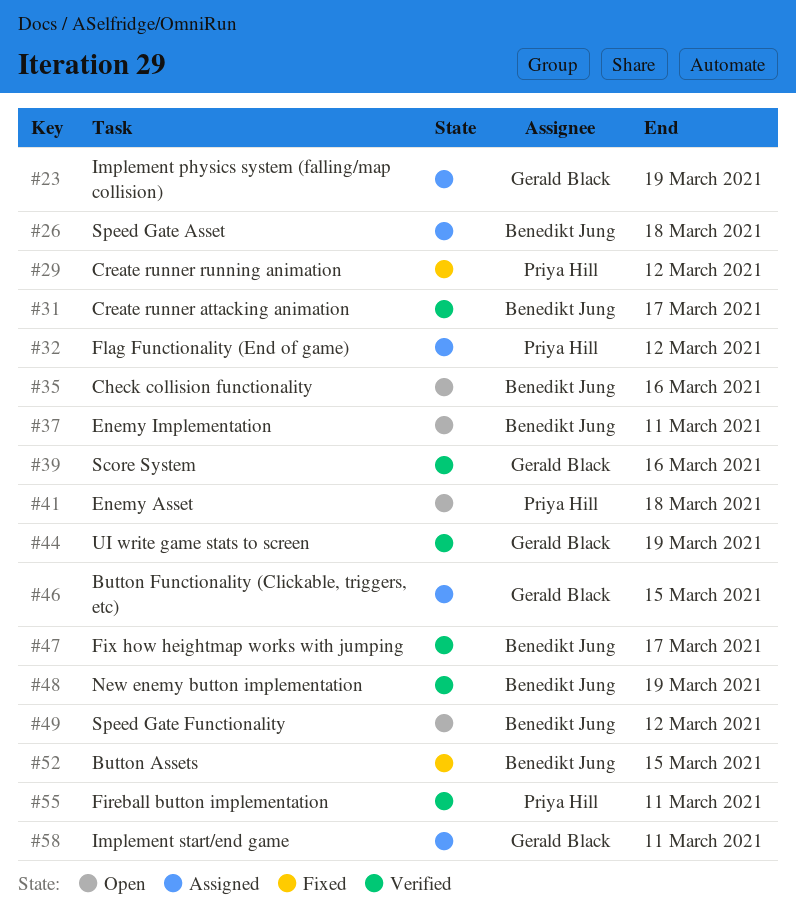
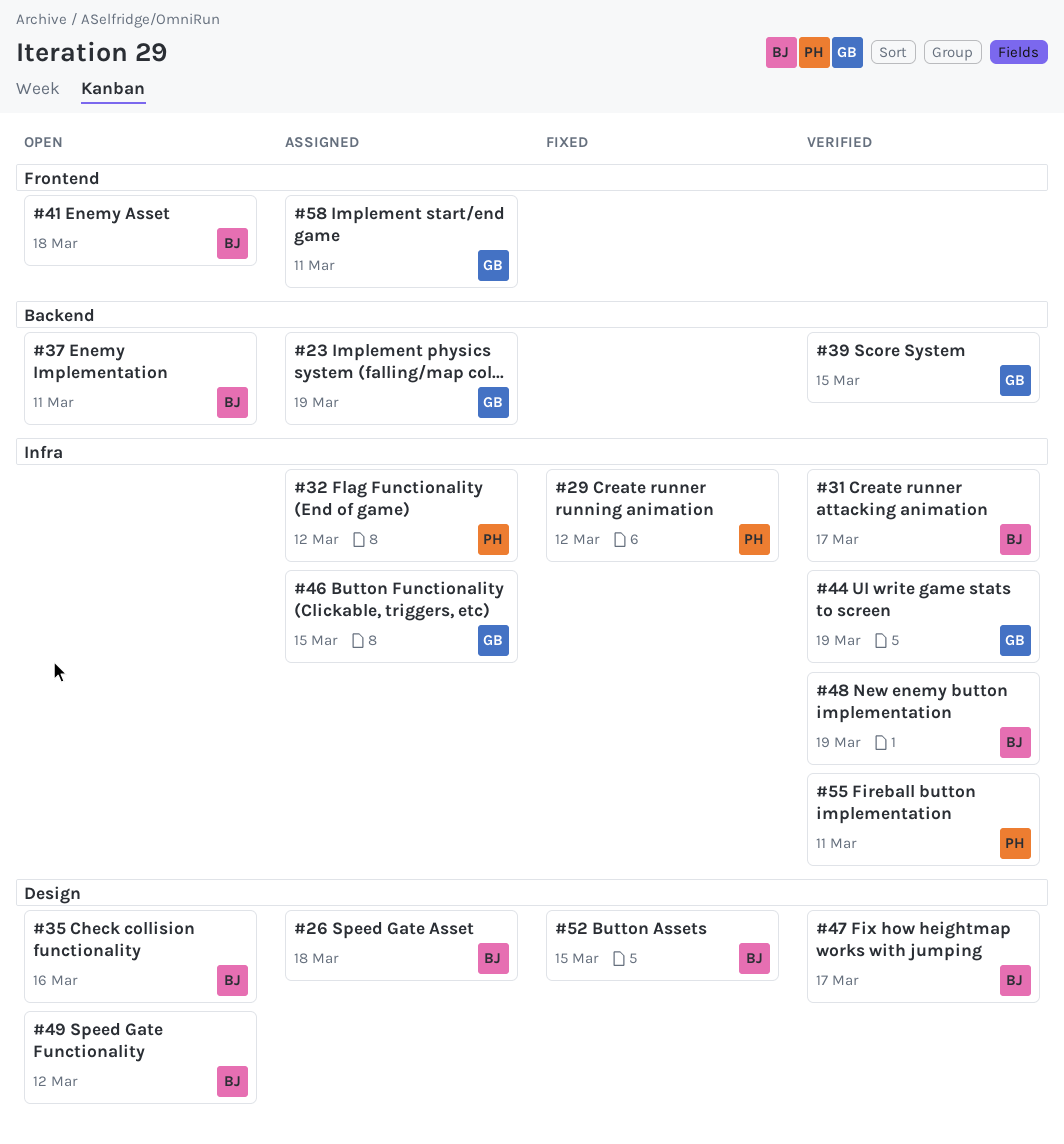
#39, due: Mar 16 -> Mar 15
#41, owner: Priya Hill -> Benedikt Jung

